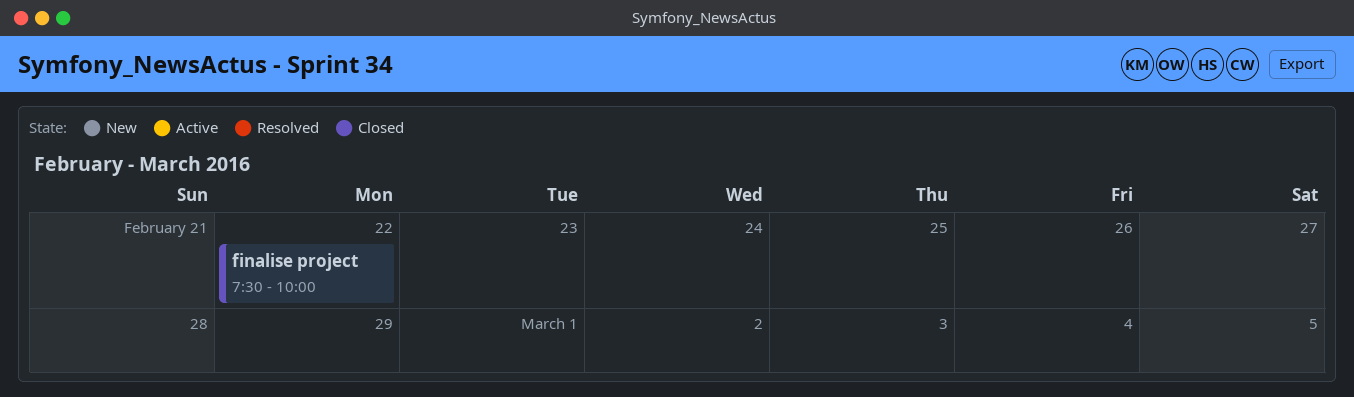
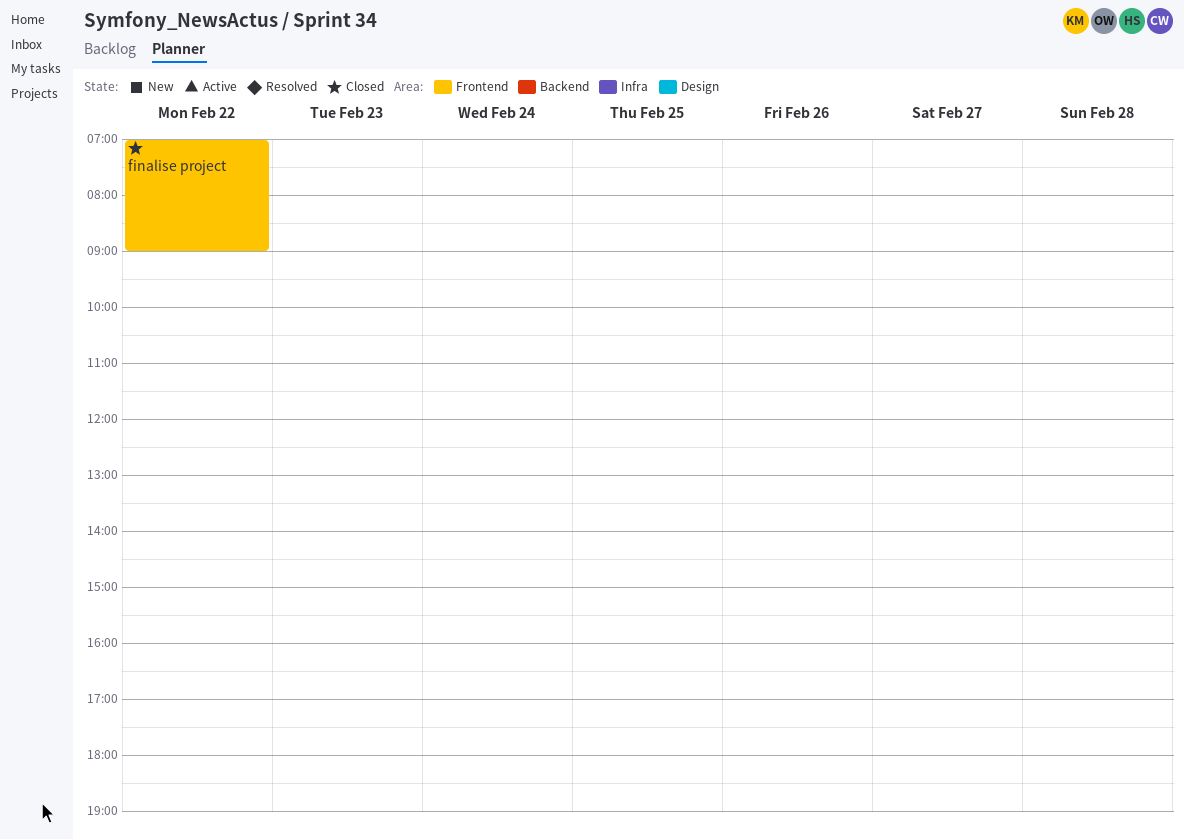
finalise project, begins: 07:30 -> 07:00
finalise project, ends: 10:00 -> 09:00

